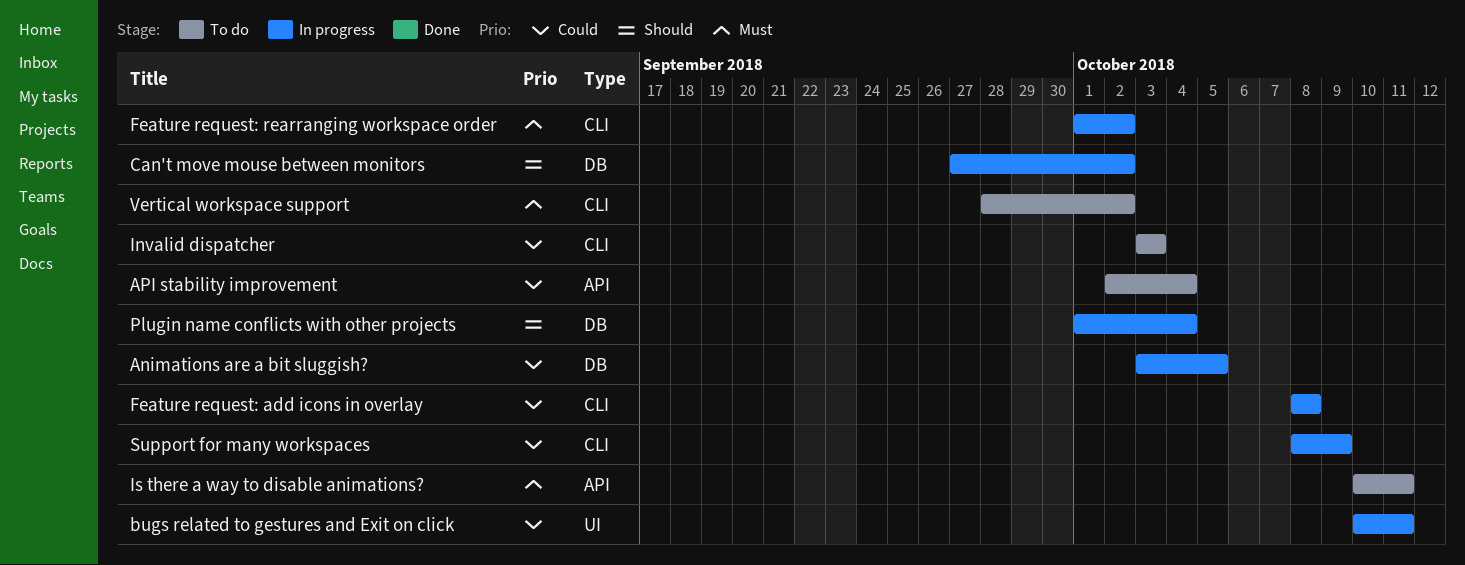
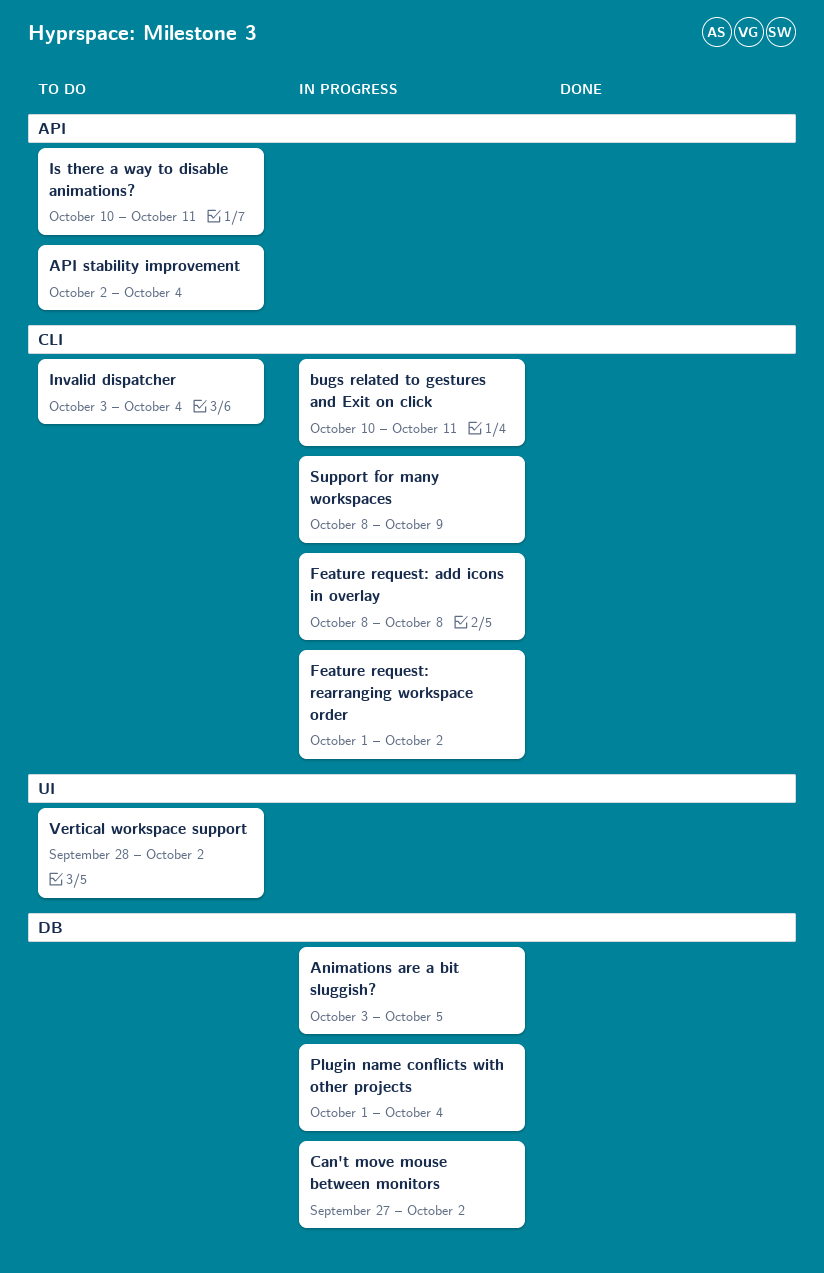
bugs related to gestures and Exit on click, label: UI -> CLI
Invalid dispatcher, due: Oct 3 -> Oct 4
Vertical workspace support, label: CLI -> UI

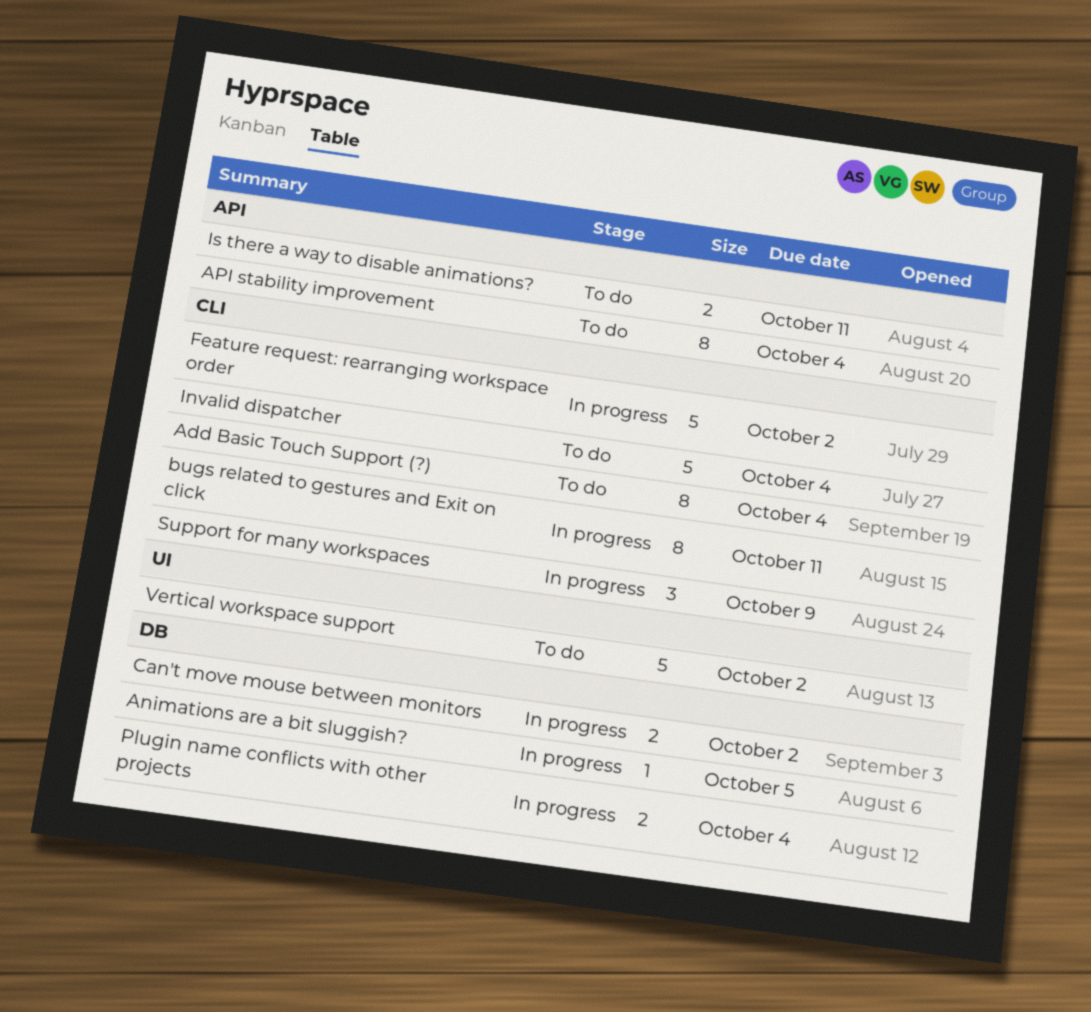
Add Basic Touch Support (?): none -> present
Feature request: add icons in overlay: present -> none

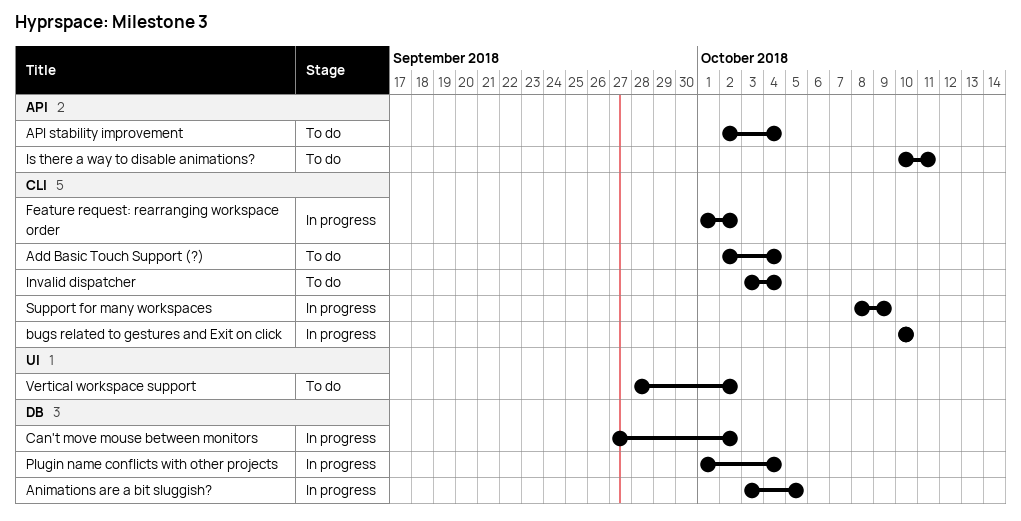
bugs related to gestures and Exit on click, due: Oct 11 -> Oct 10

